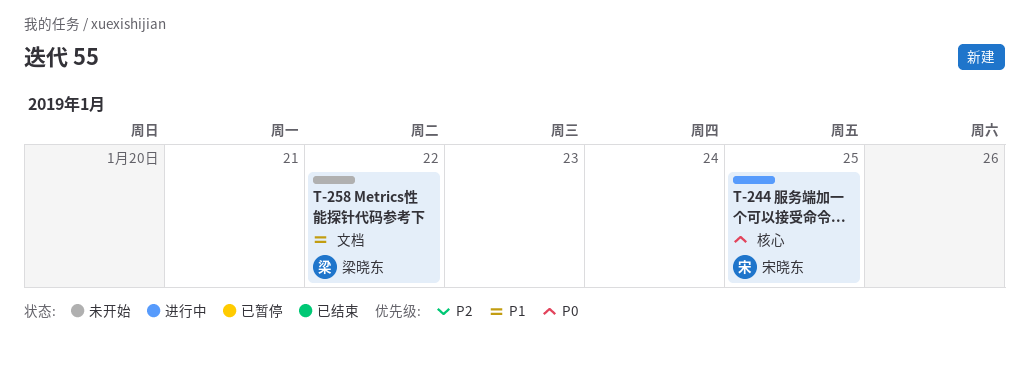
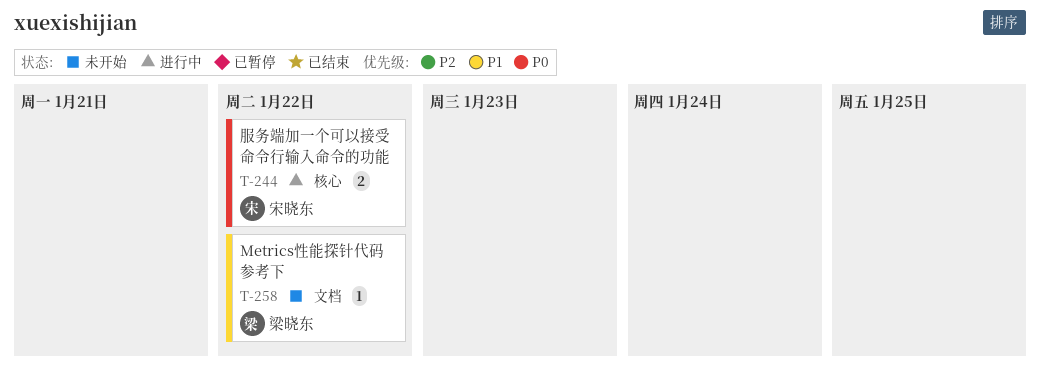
T-244, due: Jan 25 -> Jan 22

